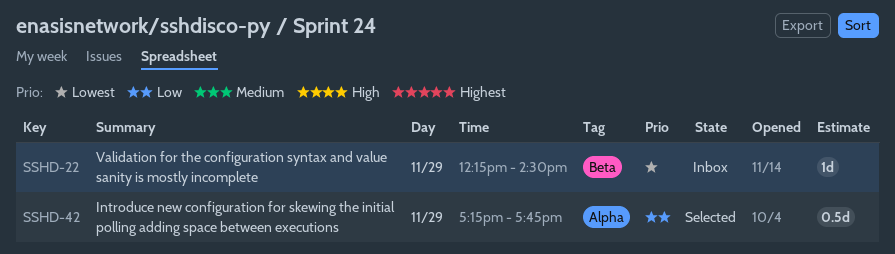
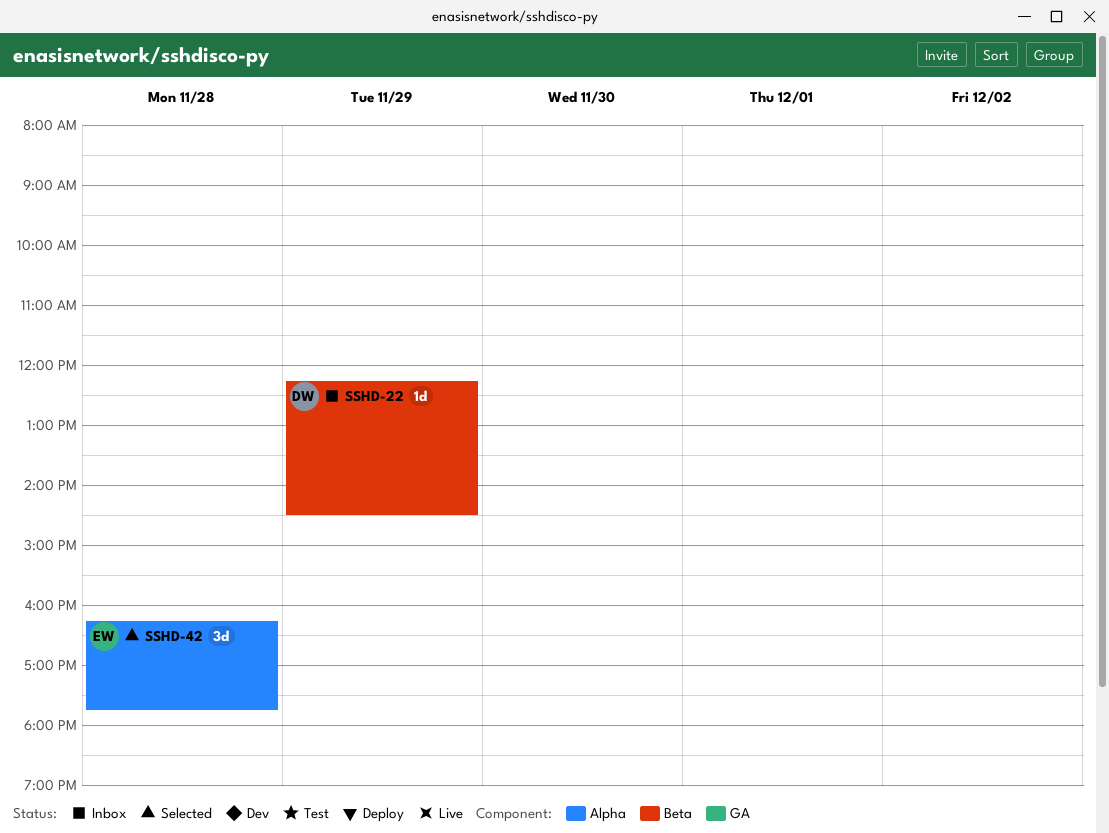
SSHD-42, estimate: 0.5d -> 3d
SSHD-42, day: Nov 29 -> Nov 28
SSHD-42, begins: 17:15 -> 16:15

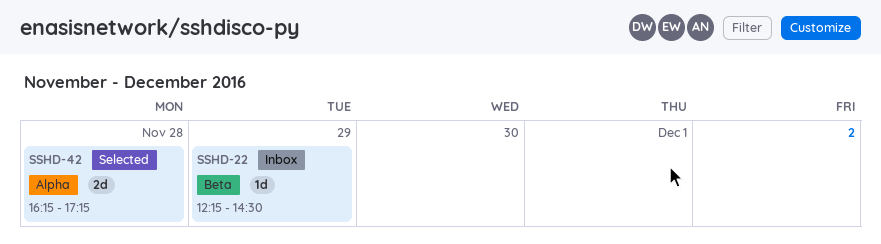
SSHD-42, estimate: 3d -> 2d
SSHD-42, ends: 17:45 -> 17:15

